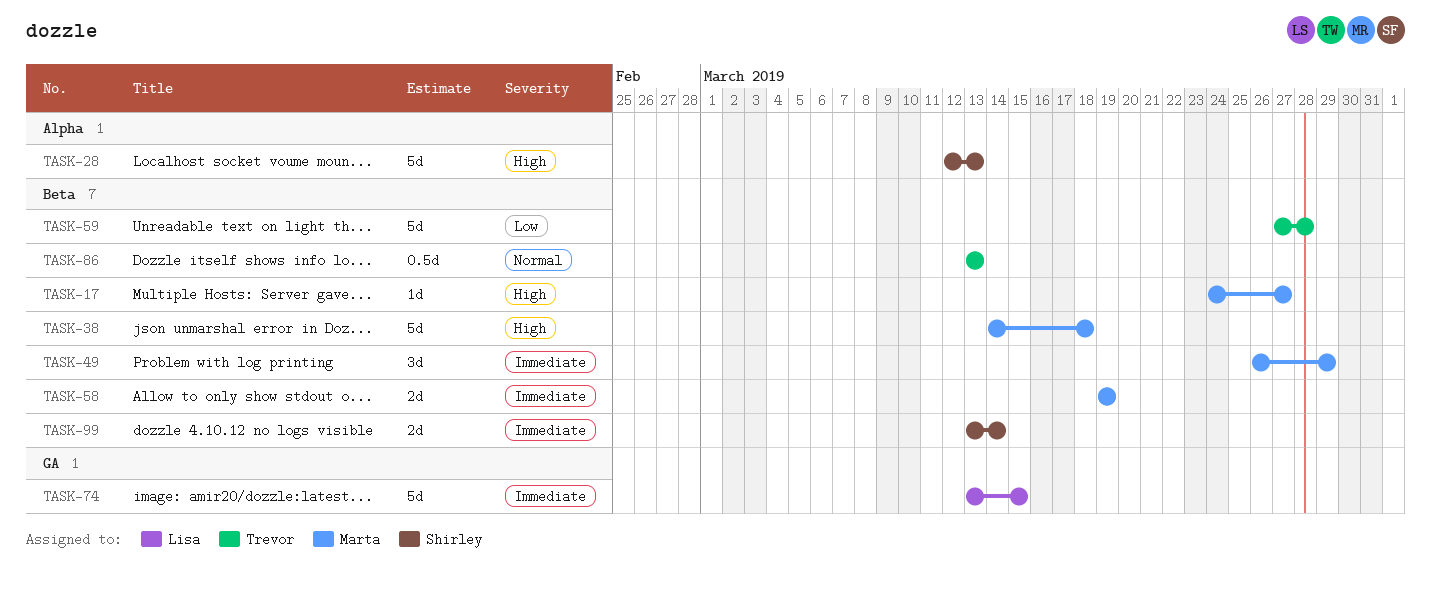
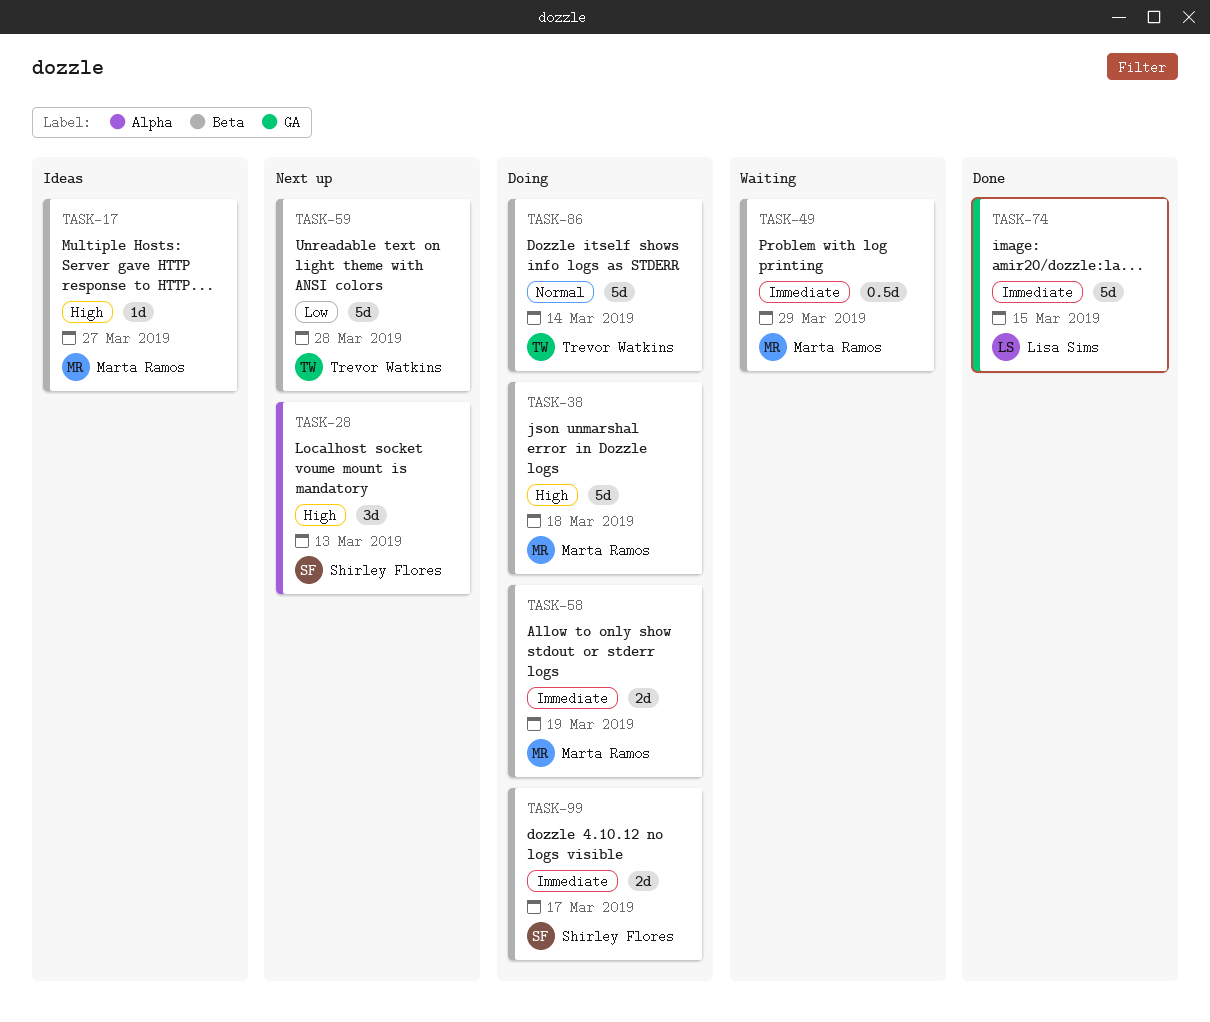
TASK-28, estimate: 5d -> 3d
TASK-49, estimate: 3d -> 0.5d
TASK-86, estimate: 0.5d -> 5d
TASK-86, due: Mar 13 -> Mar 14
TASK-99, due: Mar 14 -> Mar 17

